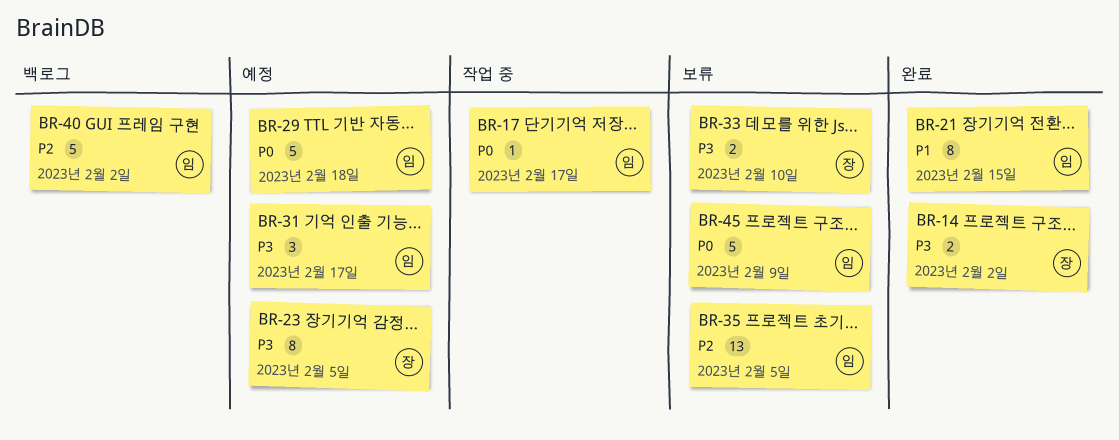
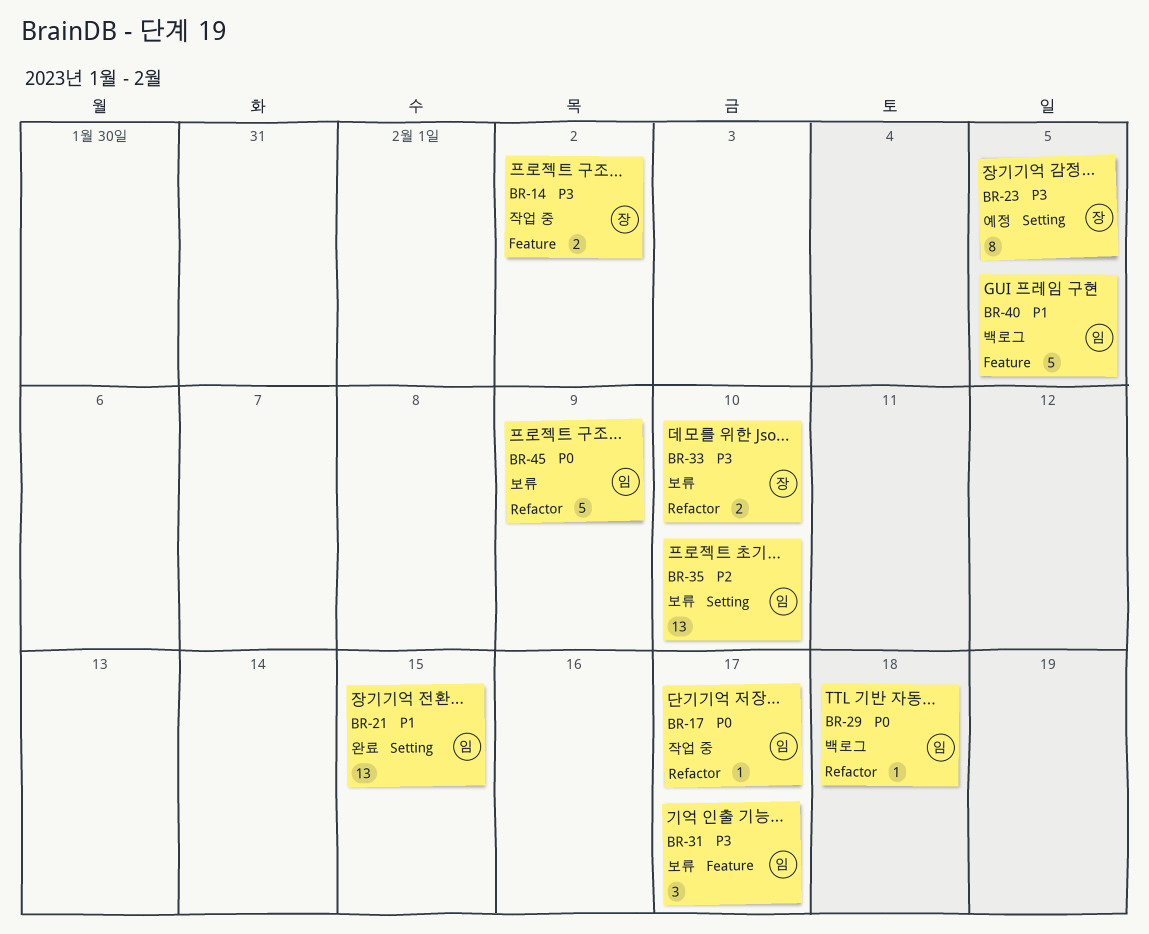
BR-14, status: 완료 -> 작업 중
BR-21, estimate: 8 -> 13
BR-29, status: 예정 -> 백로그
BR-29, estimate: 5 -> 1
BR-31, status: 예정 -> 보류
BR-35, due: Feb 5 -> Feb 10
BR-40, priority: P2 -> P1
BR-40, due: Feb 2 -> Feb 5

